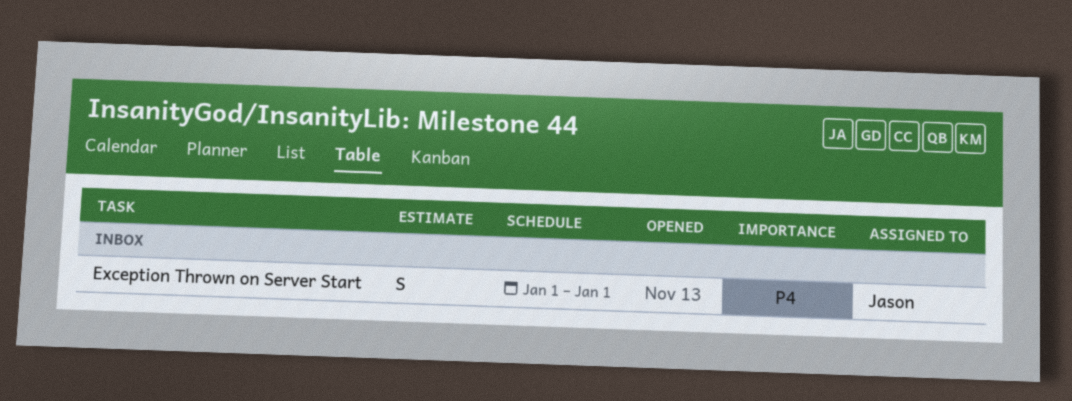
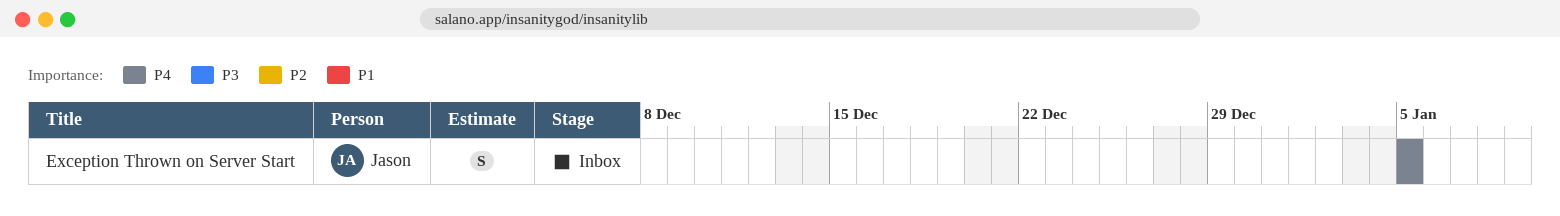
Exception Thrown on Server Start, start: Jan 1 -> Jan 5
Exception Thrown on Server Start, due: Jan 1 -> Jan 5

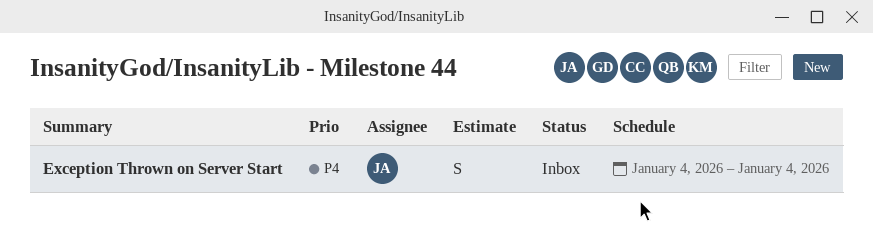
Exception Thrown on Server Start, start: Jan 5 -> Jan 4
Exception Thrown on Server Start, due: Jan 5 -> Jan 4

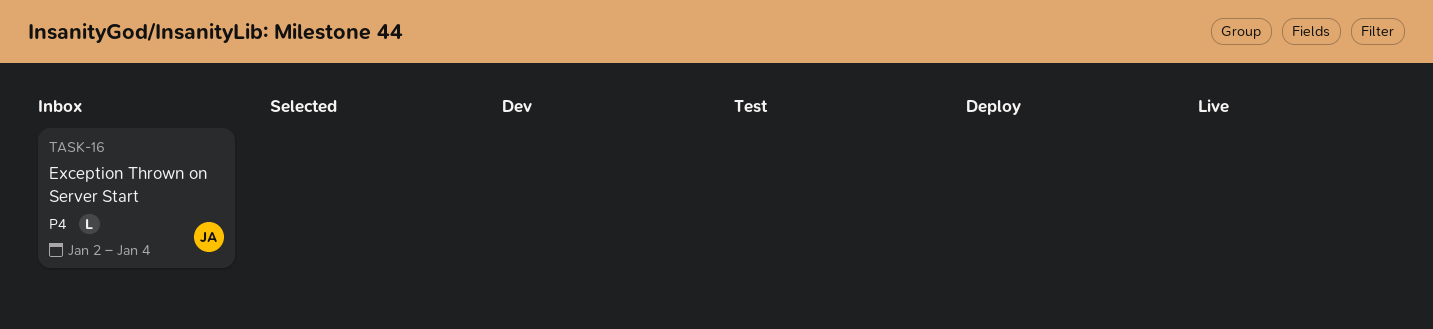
Exception Thrown on Server Start, estimate: S -> L
Exception Thrown on Server Start, start: Jan 4 -> Jan 2

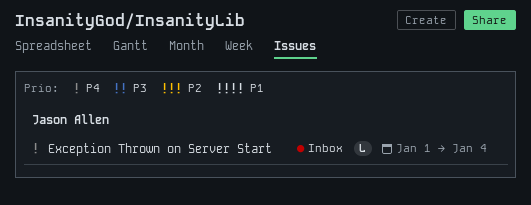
Exception Thrown on Server Start, start: Jan 2 -> Jan 1

